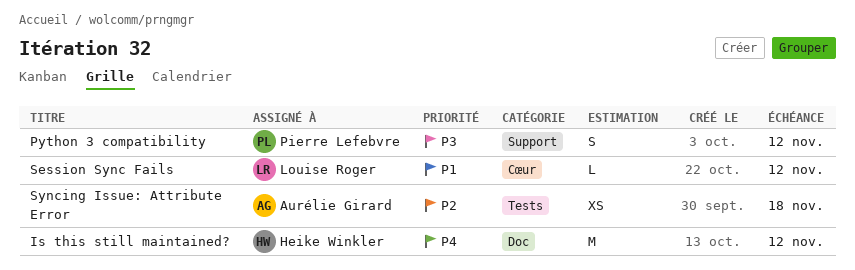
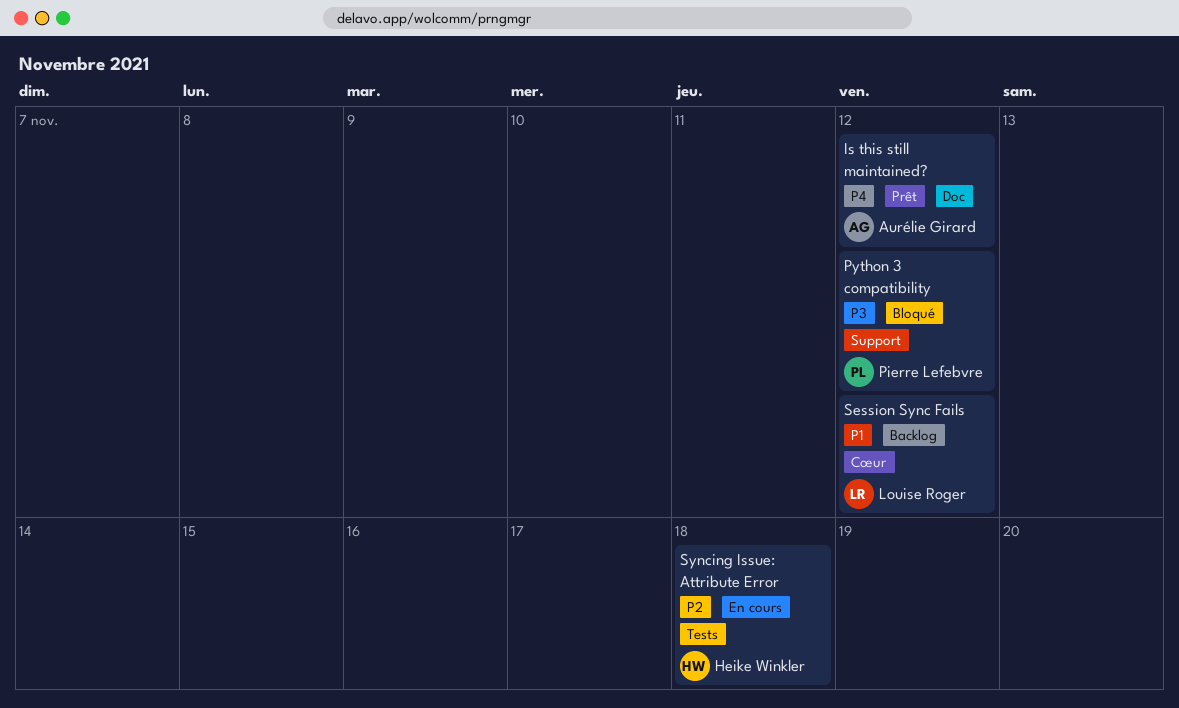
Is this still maintained?, owner: Heike Winkler -> Aurélie Girard
Syncing Issue: Attribute Error, owner: Aurélie Girard -> Heike Winkler

